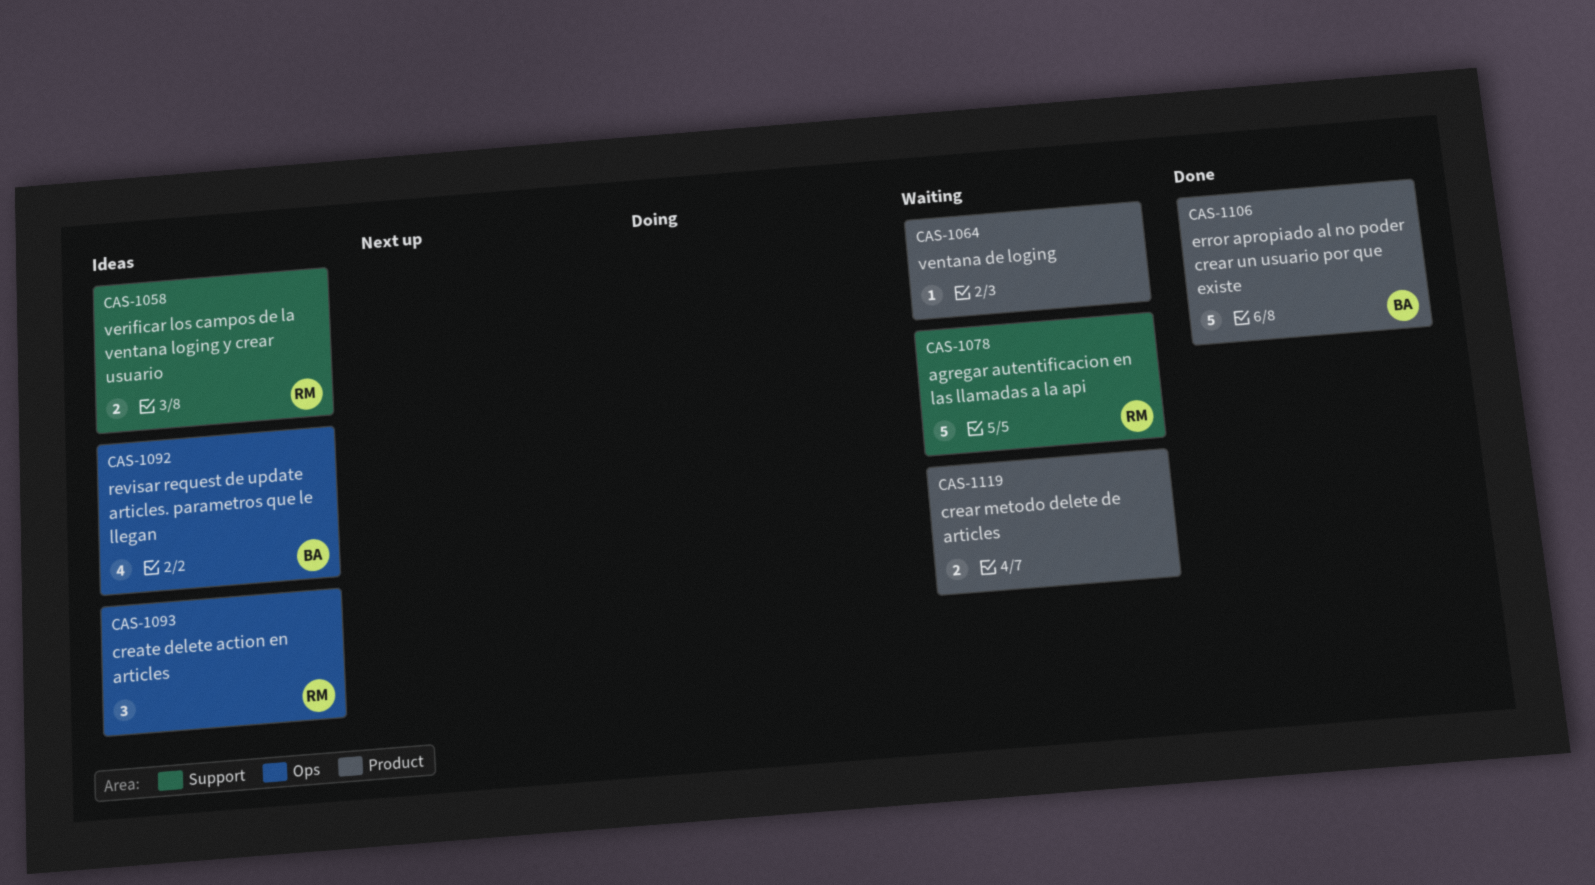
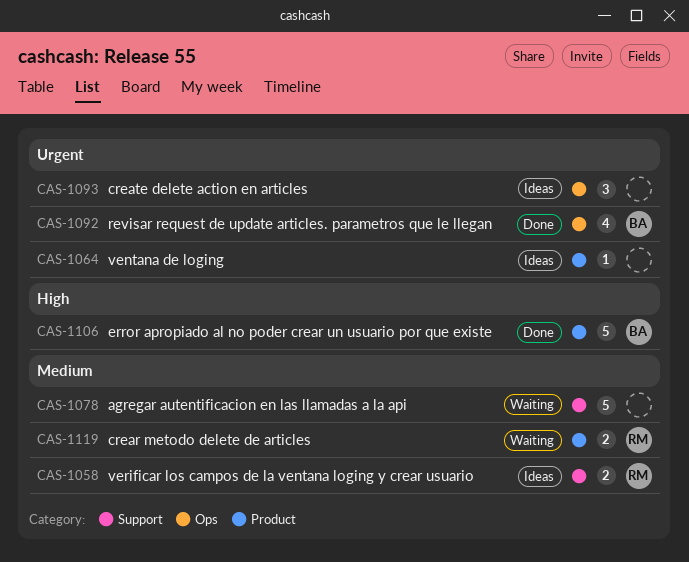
CAS-1064, status: Waiting -> Ideas
CAS-1078, owner: RM -> none
CAS-1092, status: Ideas -> Done
CAS-1093, owner: RM -> none
CAS-1119, owner: none -> RM

